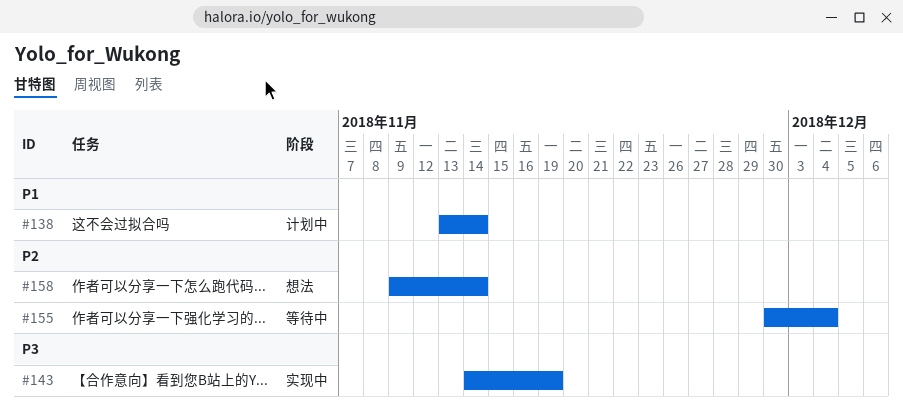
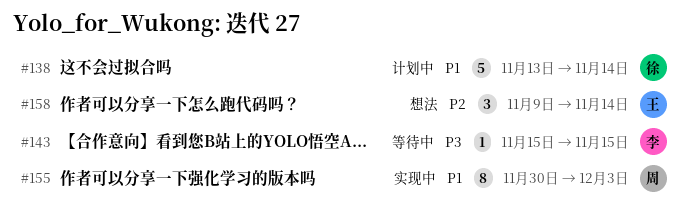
#143, status: 实现中 -> 等待中
#143, start: Nov 14 -> Nov 15
#143, due: Nov 19 -> Nov 15
#155, status: 等待中 -> 实现中
#155, priority: P2 -> P1
#155, due: Dec 4 -> Dec 3

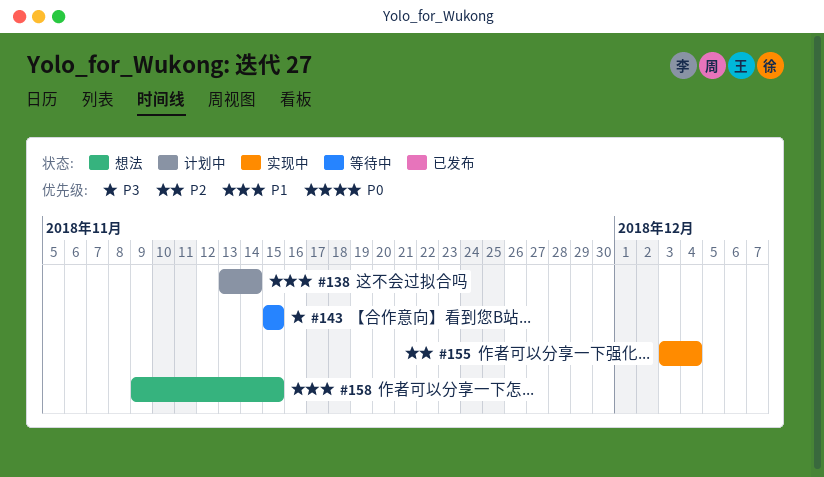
#155, priority: P1 -> P2
#155, start: Nov 30 -> Dec 3
#155, due: Dec 3 -> Dec 4
#158, priority: P2 -> P1
#158, due: Nov 14 -> Nov 15

